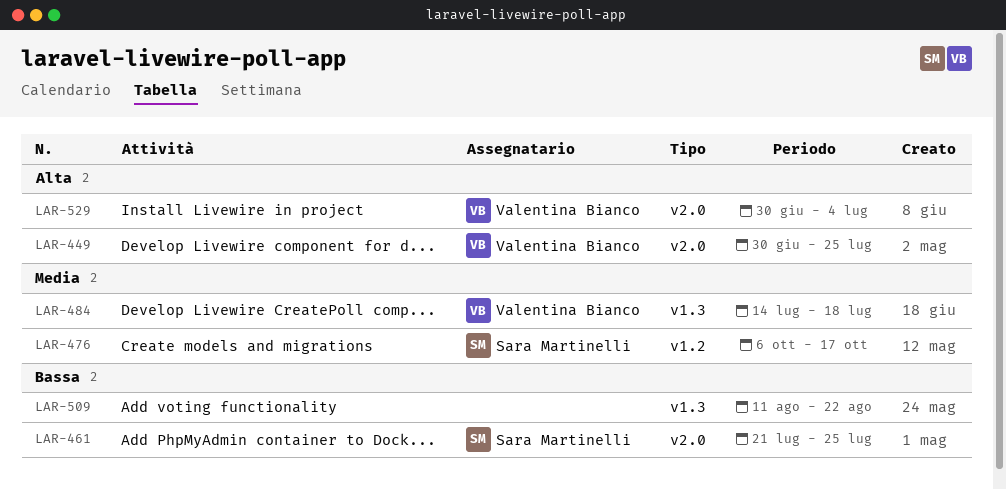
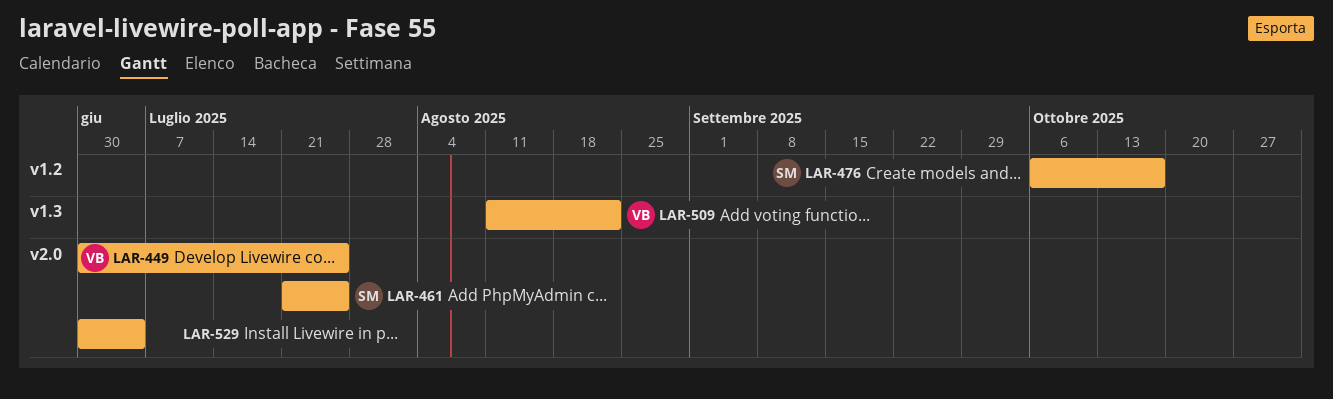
LAR-484: present -> none
LAR-509, owner: none -> Valentina Bianco
LAR-529, owner: Valentina Bianco -> none

